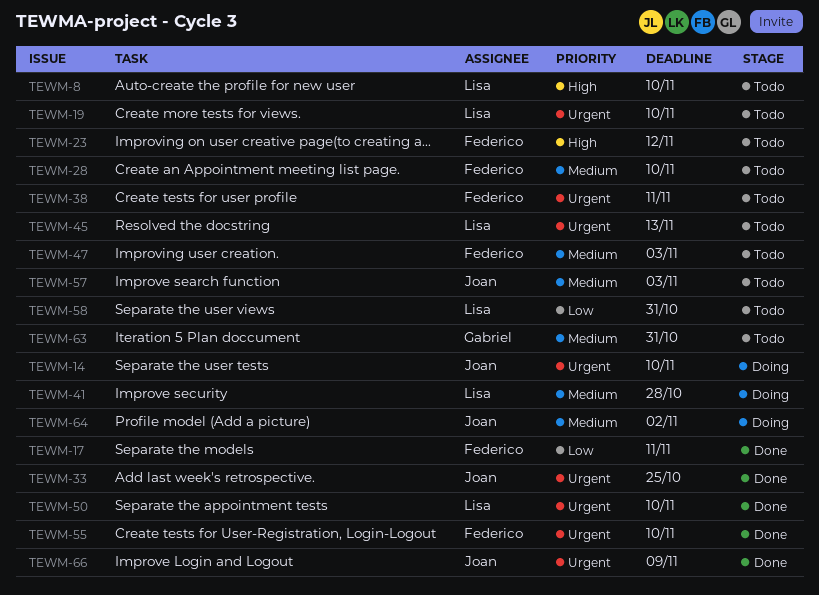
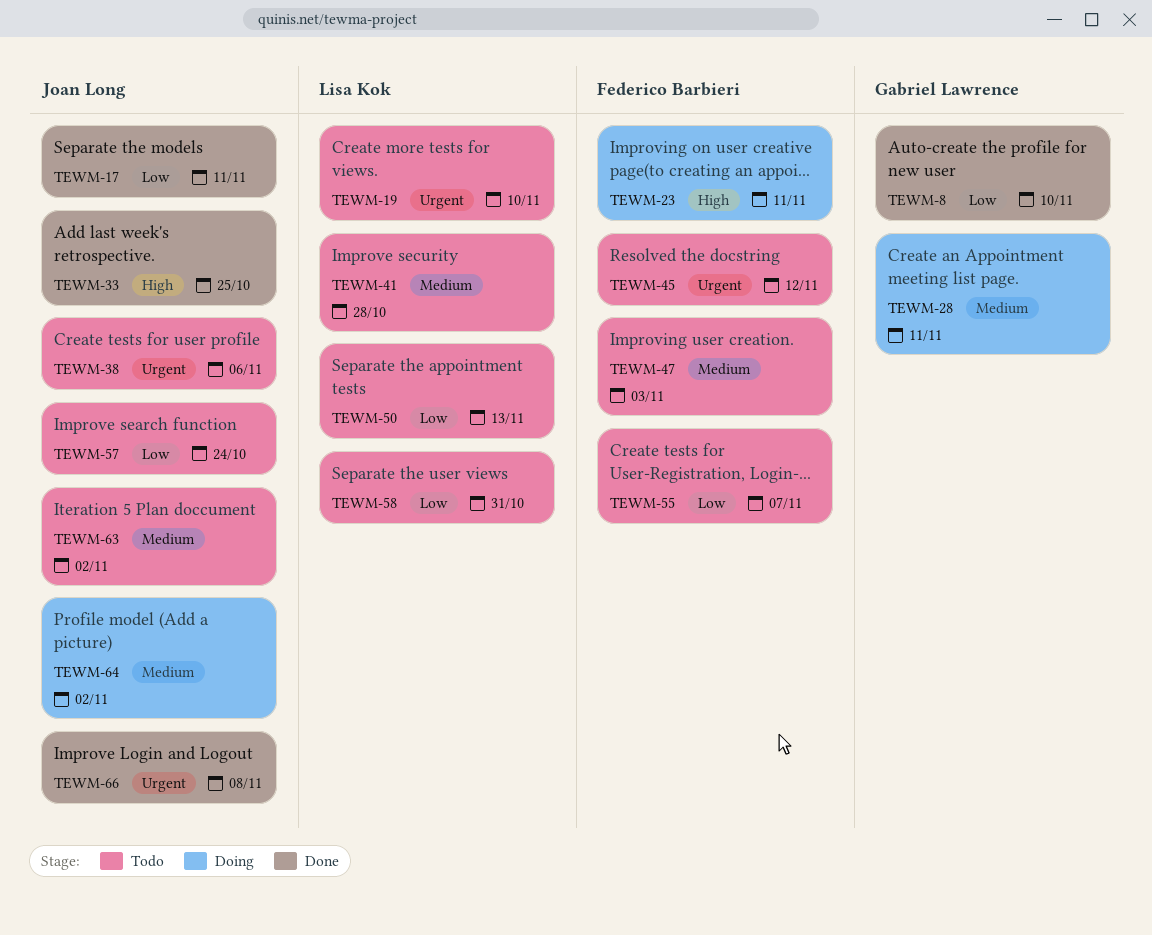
TEWM-8, status: Todo -> Done
TEWM-8, owner: Lisa Kok -> Gabriel Lawrence
TEWM-8, priority: High -> Low
TEWM-14: present -> none
TEWM-17, owner: Federico Barbieri -> Joan Long
TEWM-23, status: Todo -> Doing
TEWM-23, due: Nov 12 -> Nov 11
TEWM-28, status: Todo -> Doing
TEWM-28, owner: Federico Barbieri -> Gabriel Lawrence
TEWM-28, due: Nov 10 -> Nov 11
TEWM-33, priority: Urgent -> High
TEWM-38, owner: Federico Barbieri -> Joan Long
TEWM-38, due: Nov 11 -> Nov 6
TEWM-41, status: Doing -> Todo
TEWM-45, owner: Lisa Kok -> Federico Barbieri
TEWM-45, due: Nov 13 -> Nov 12
TEWM-50, status: Done -> Todo
TEWM-50, priority: Urgent -> Low
TEWM-50, due: Nov 10 -> Nov 13
TEWM-55, status: Done -> Todo
TEWM-55, priority: Urgent -> Low
TEWM-55, due: Nov 10 -> Nov 7
TEWM-57, priority: Medium -> Low
TEWM-57, due: Nov 3 -> Oct 24
TEWM-63, owner: Gabriel Lawrence -> Joan Long
TEWM-63, due: Oct 31 -> Nov 2
TEWM-66, due: Nov 9 -> Nov 8

